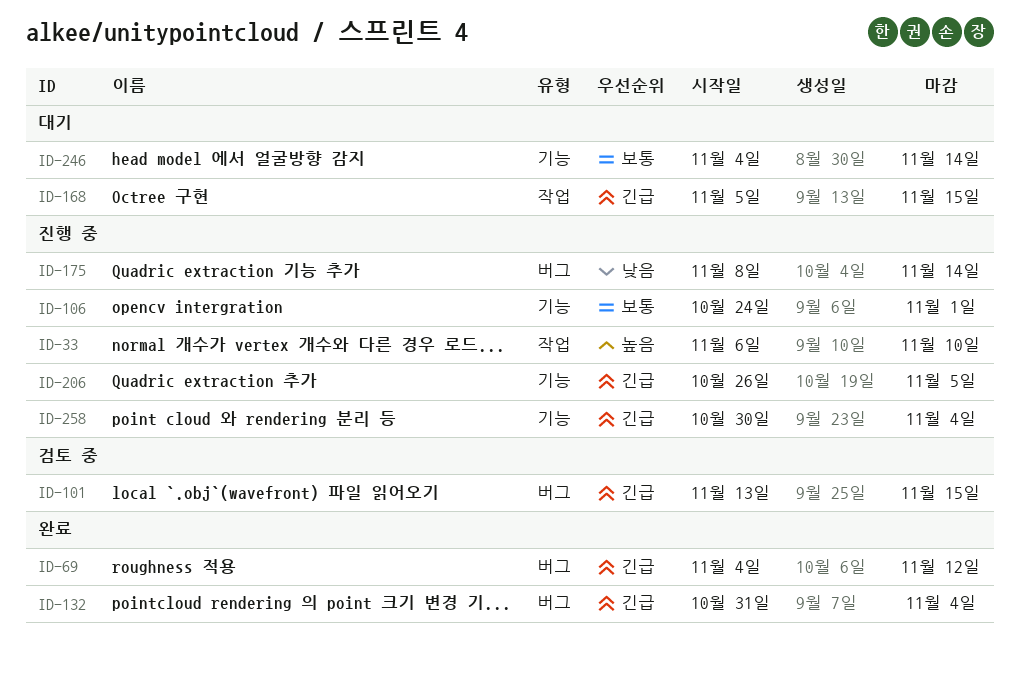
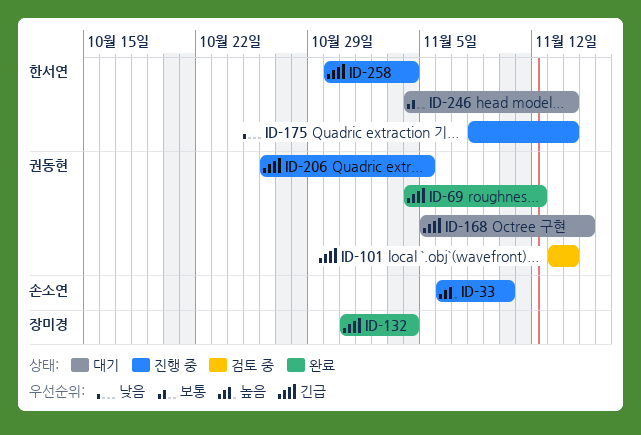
ID-101, due: Nov 15 -> Nov 14
ID-106: present -> none

